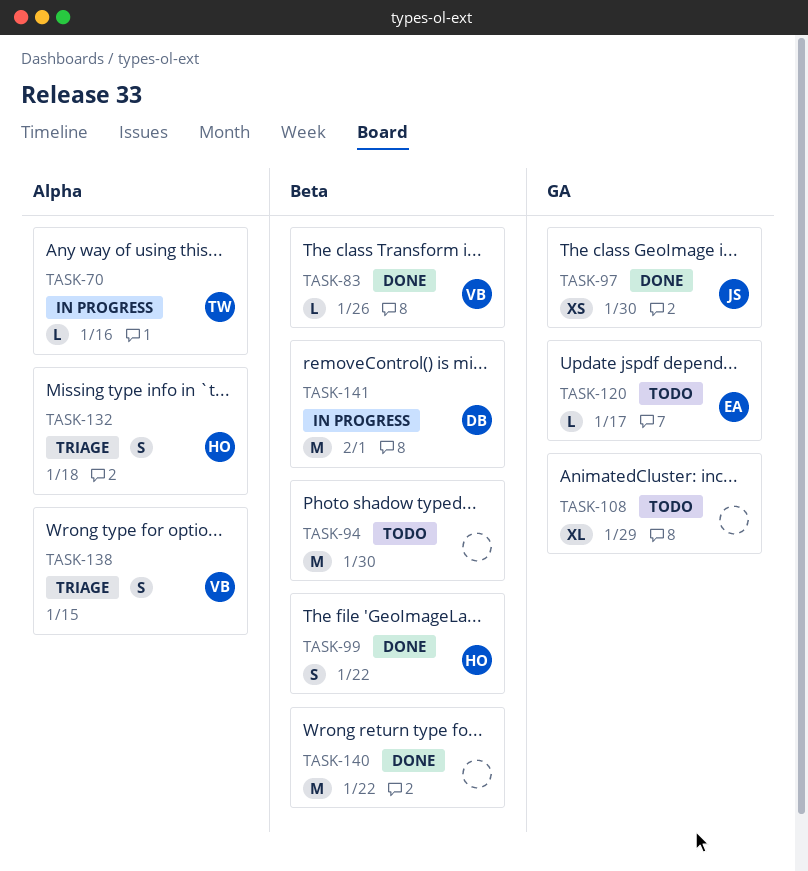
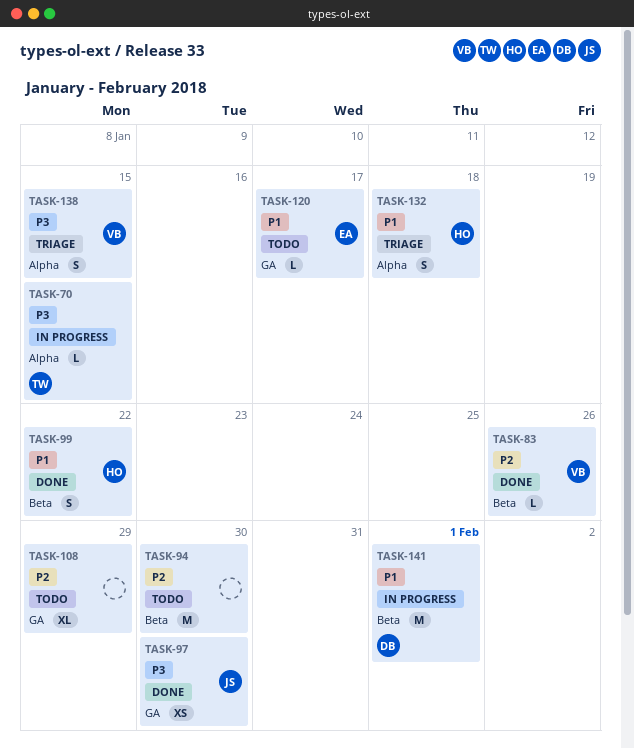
TASK-70, due: Jan 16 -> Jan 15
TASK-140: present -> none

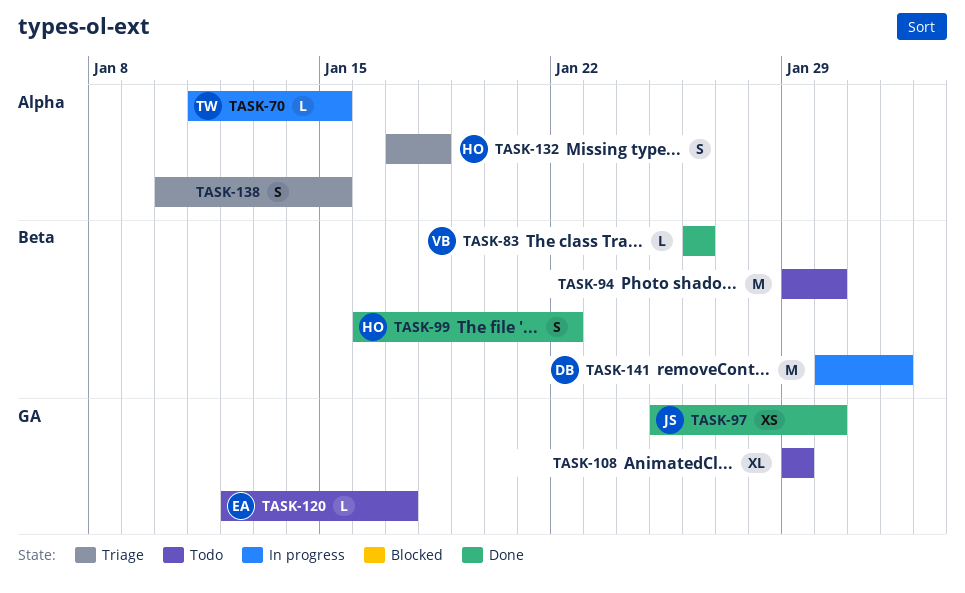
TASK-138, owner: VB -> none

